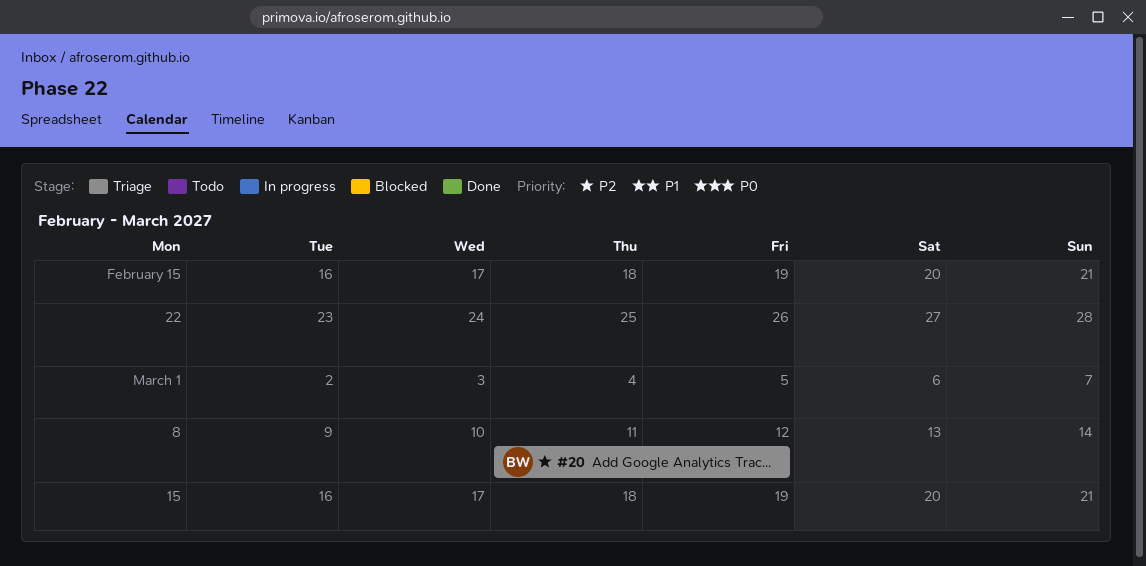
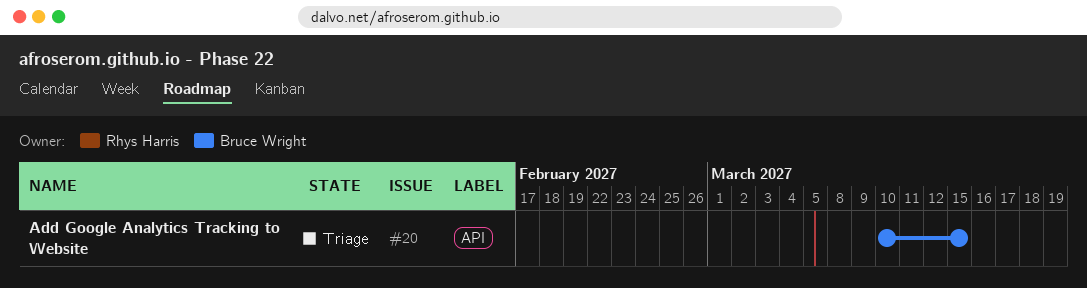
#20, start: Mar 11 -> Mar 10
#20, due: Mar 12 -> Mar 15

